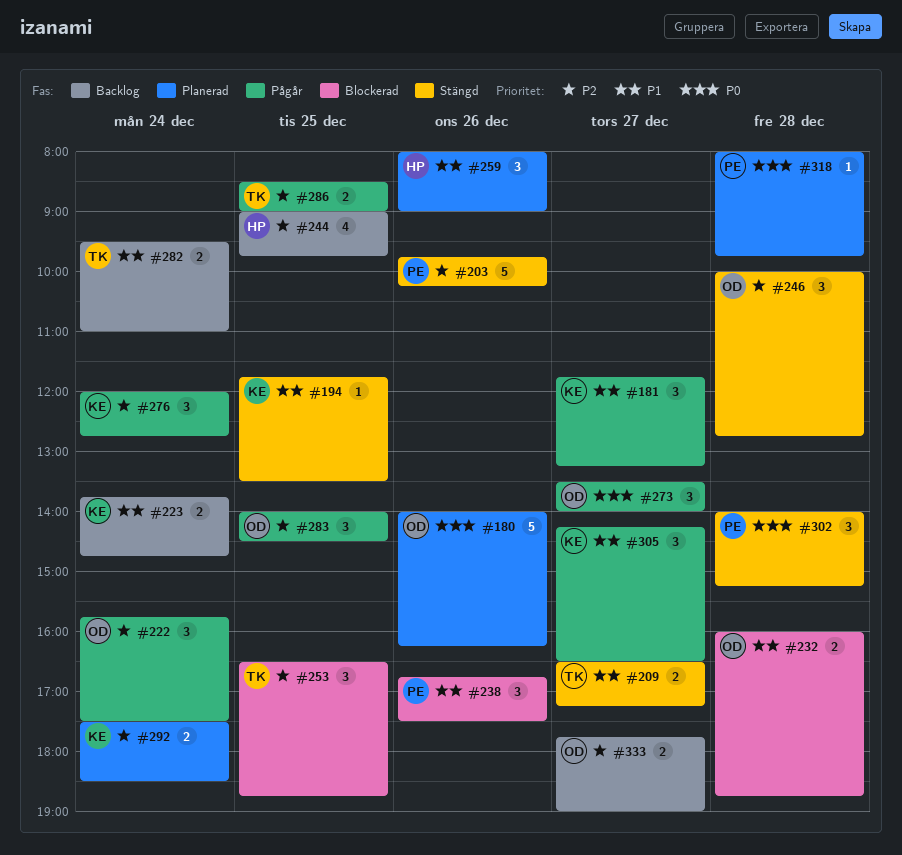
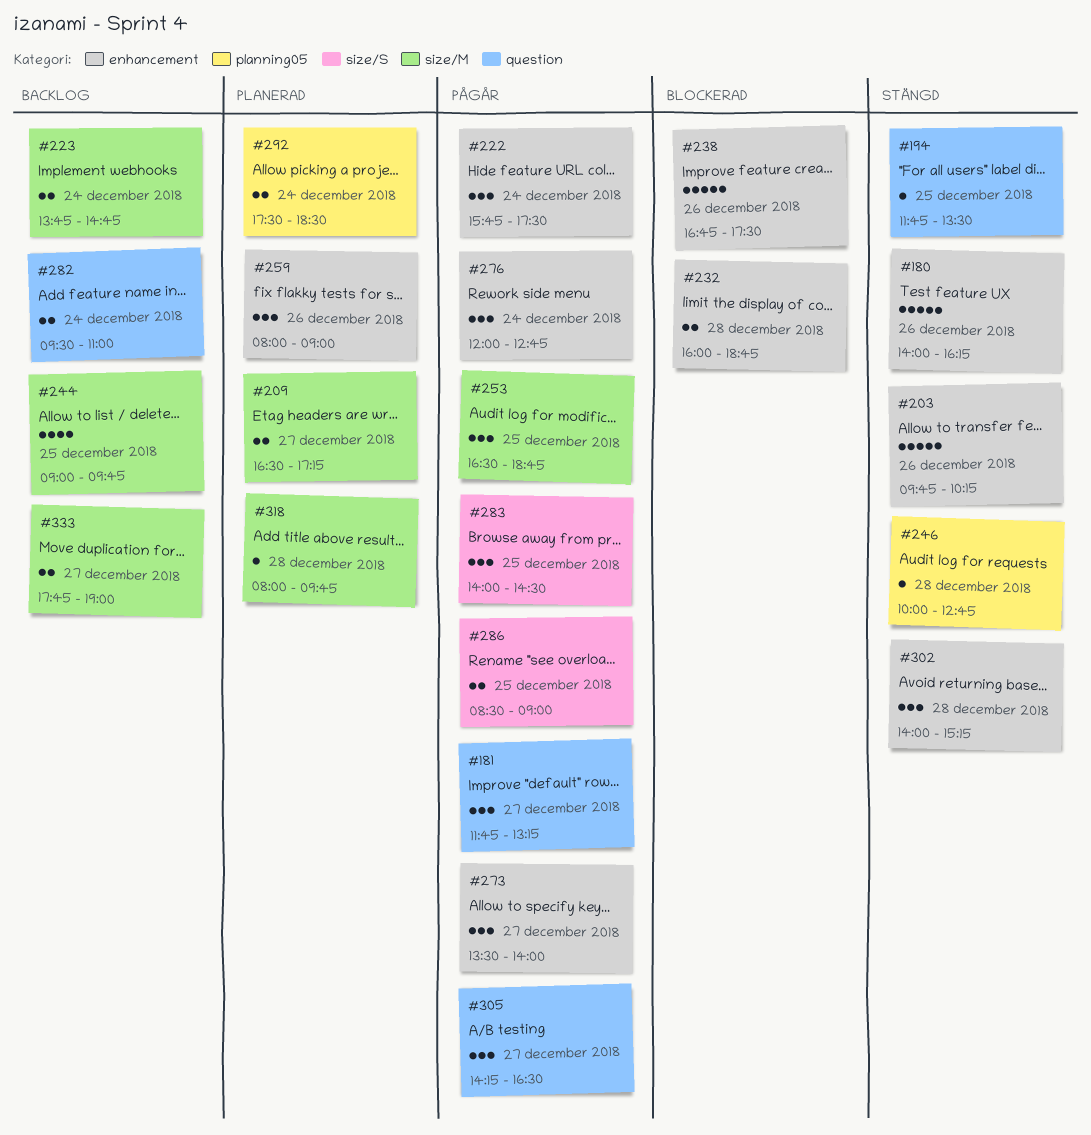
#180, status: Planerad -> Stängd
#209, status: Stängd -> Planerad
#238, estimate: 3 -> 5
#246, estimate: 3 -> 1
#253, status: Blockerad -> Pågår

